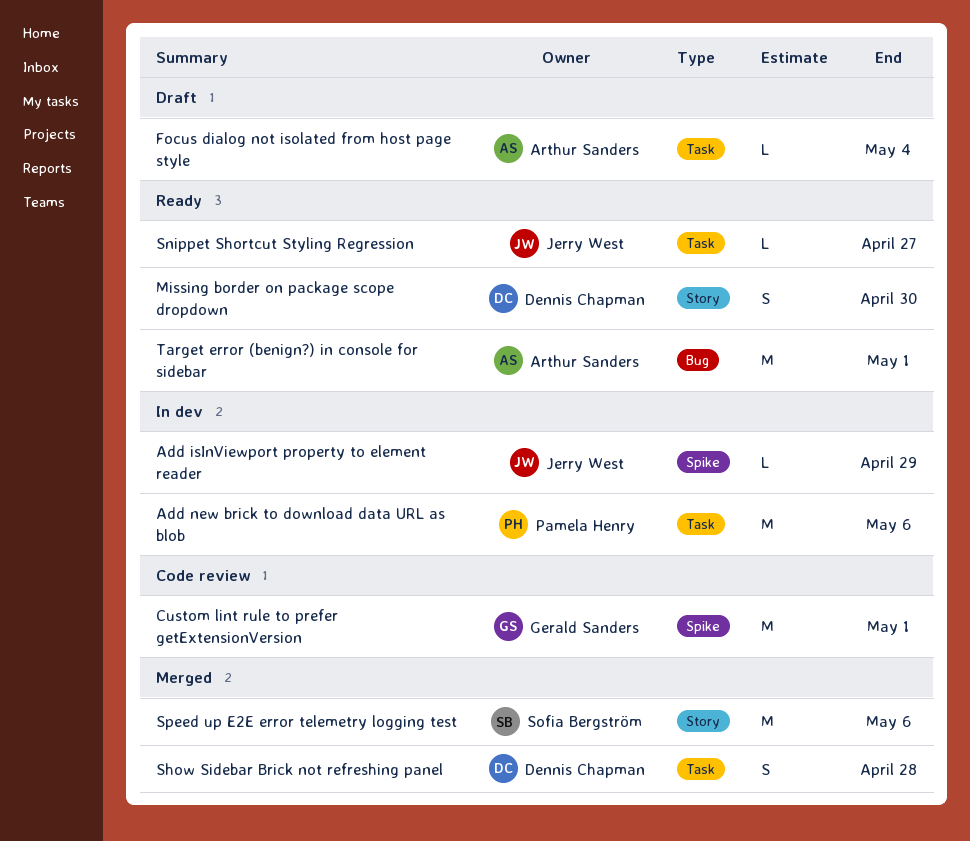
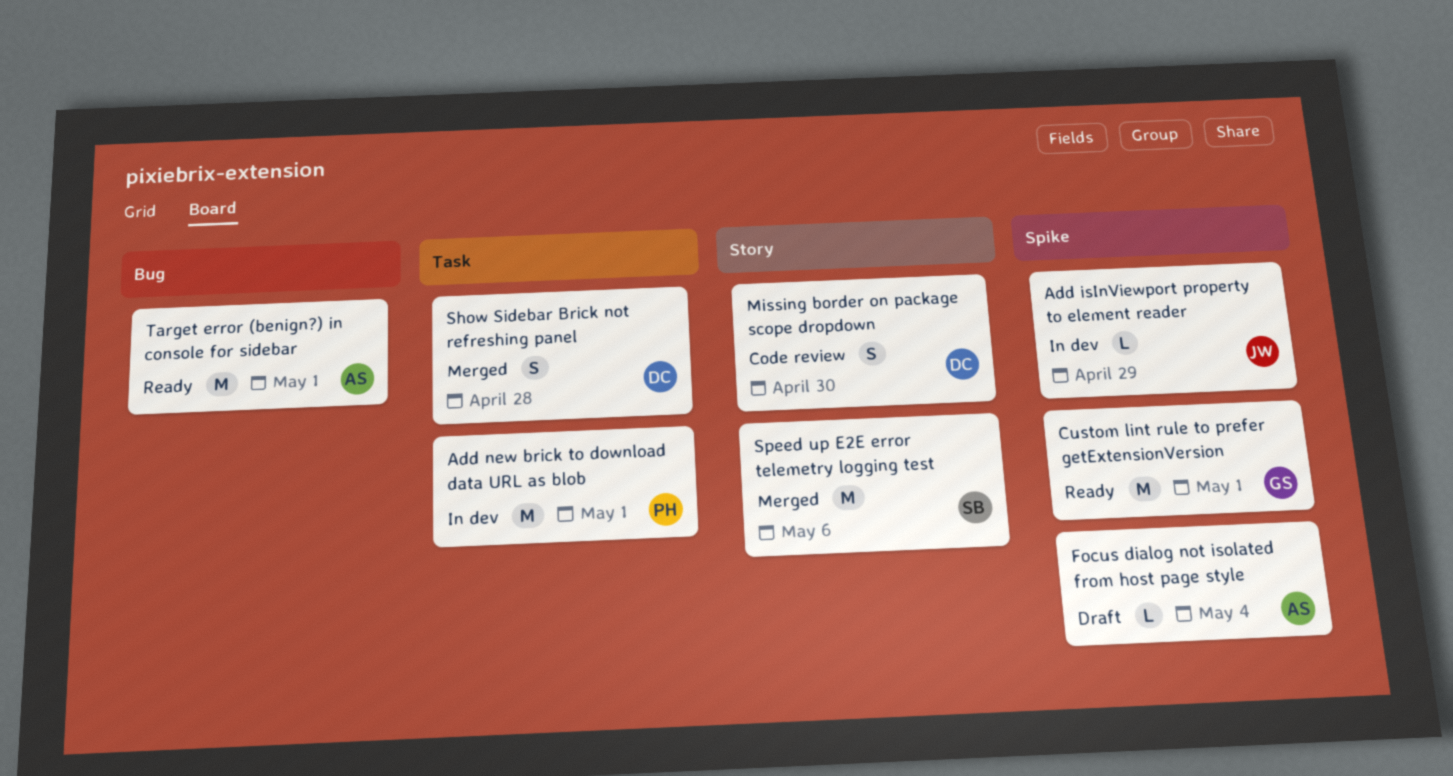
Add new brick to download data URL as blob, due: May 6 -> May 1
Custom lint rule to prefer getExtensionVersion, status: Code review -> Ready
Focus dialog not isolated from host page style, label: Task -> Spike
Missing border on package scope dropdown, status: Ready -> Code review
Snippet Shortcut Styling Regression: present -> none

